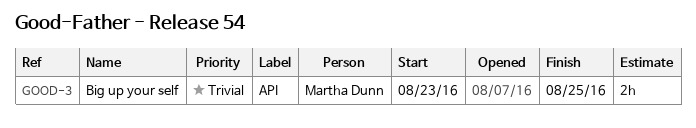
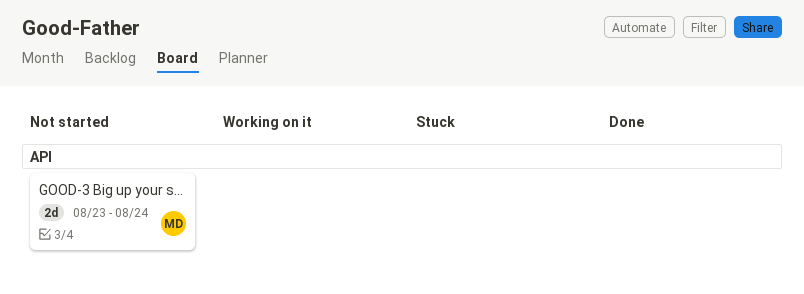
GOOD-3, estimate: 2h -> 2d
GOOD-3, due: Aug 25 -> Aug 24

